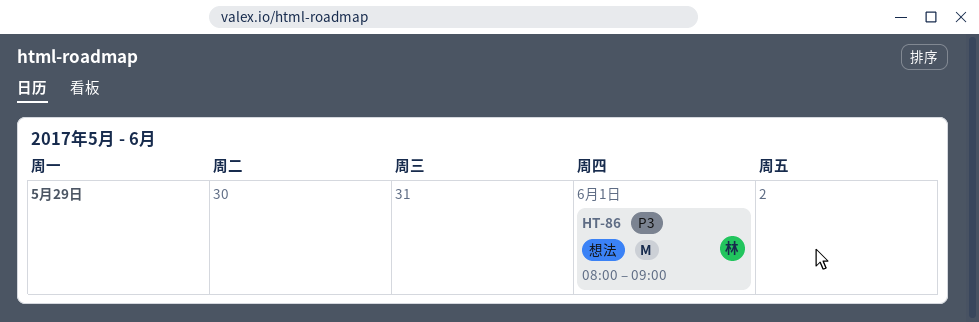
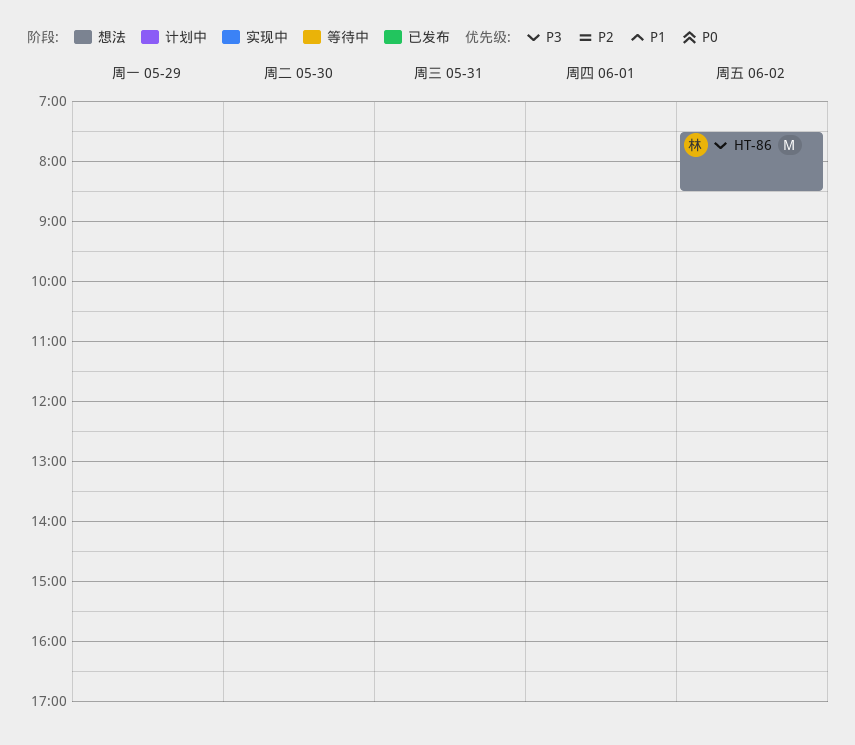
HT-86, day: Jun 1 -> Jun 2
HT-86, begins: 08:00 -> 07:30
HT-86, ends: 09:00 -> 08:30

